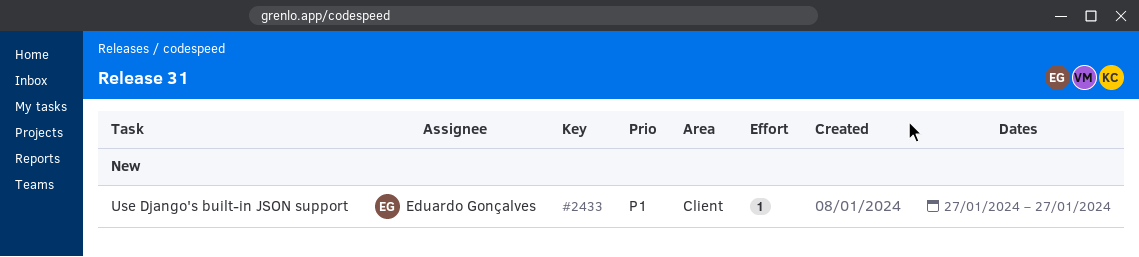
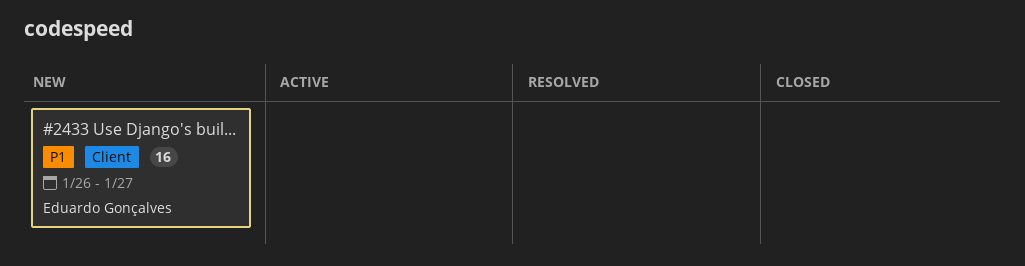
#2433, estimate: 1 -> 16
#2433, start: Jan 27 -> Jan 26

